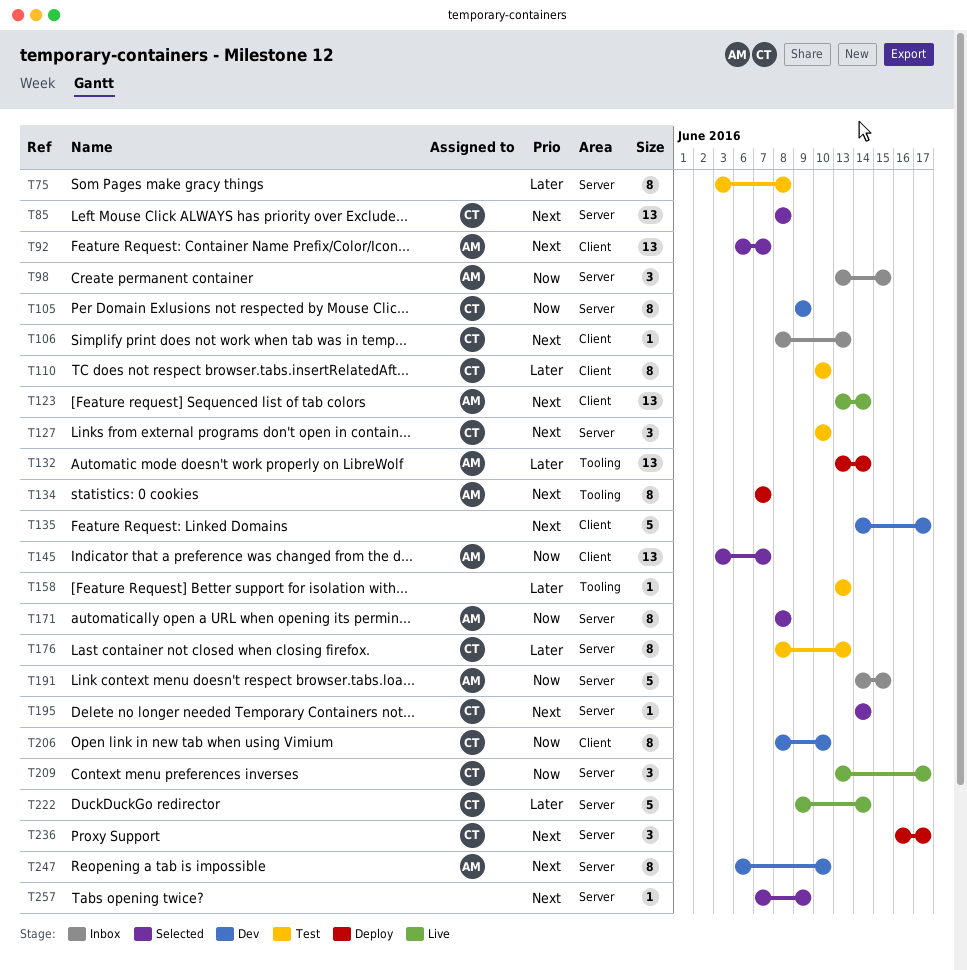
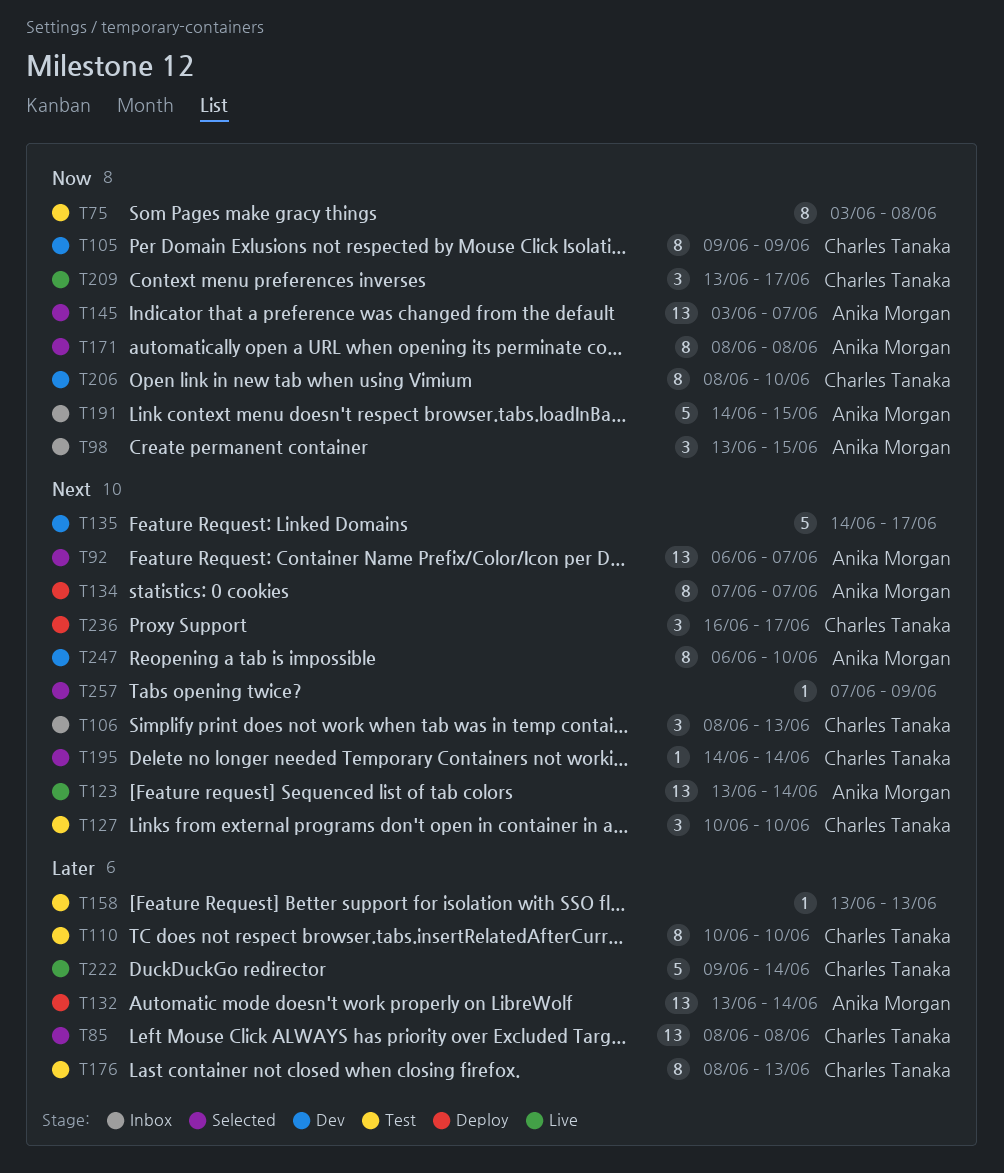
T75, priority: Later -> Now
T85, priority: Next -> Later
T106, estimate: 1 -> 3

